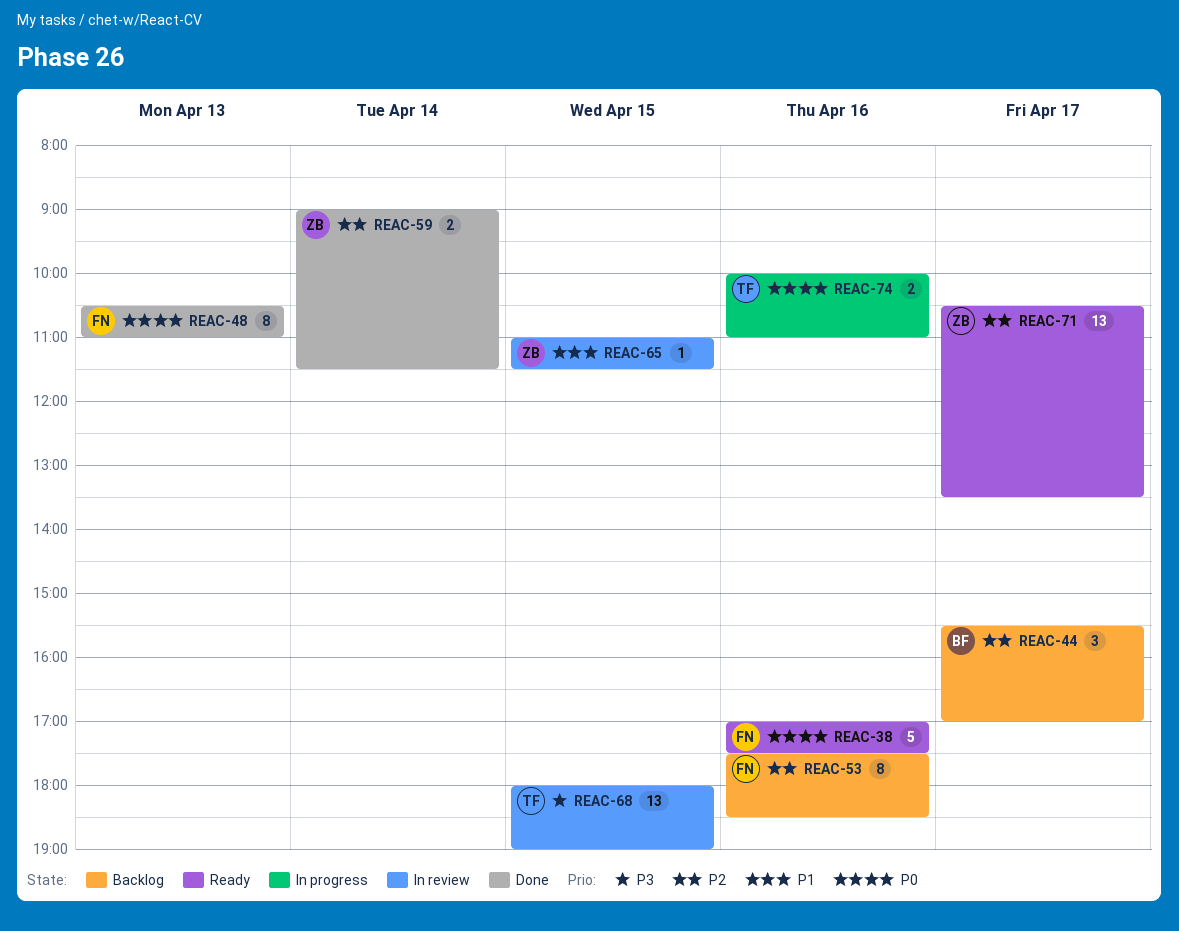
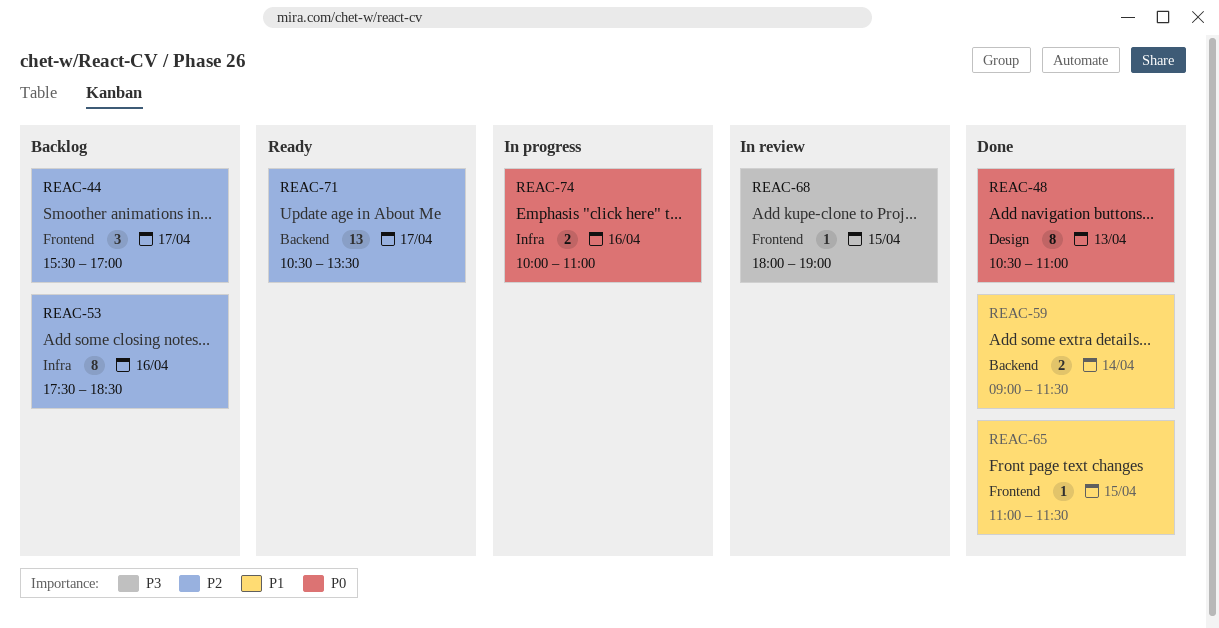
REAC-38: present -> none
REAC-59, priority: P2 -> P1
REAC-65, status: In review -> Done
REAC-68, estimate: 13 -> 1

